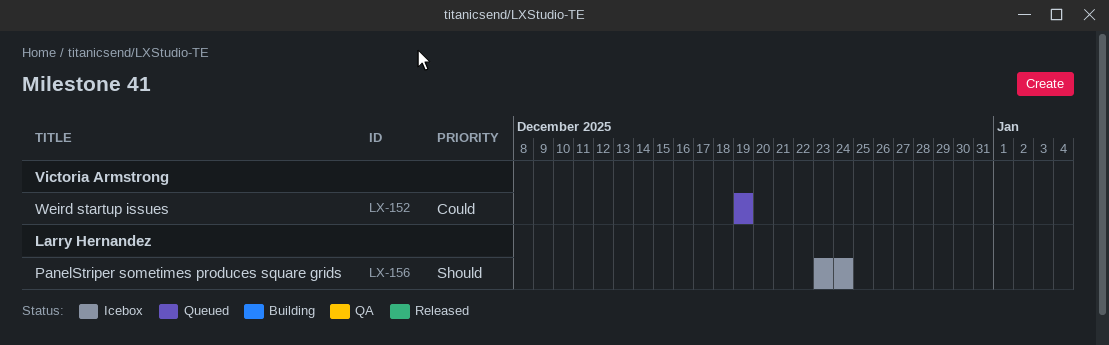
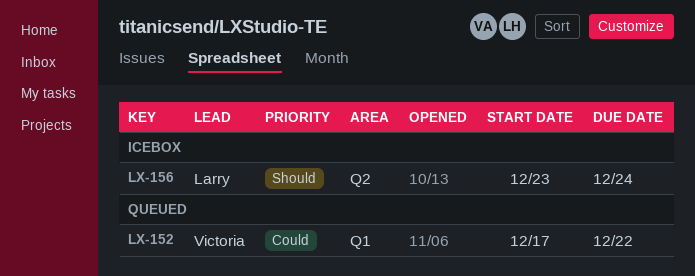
LX-152, start: Dec 19 -> Dec 17
LX-152, due: Dec 19 -> Dec 22

